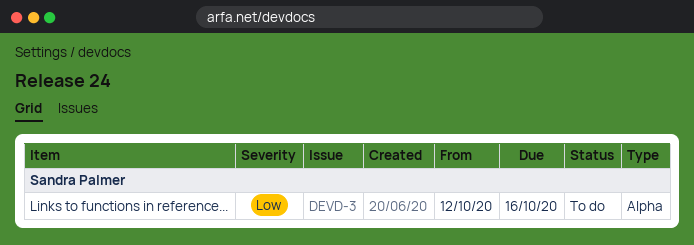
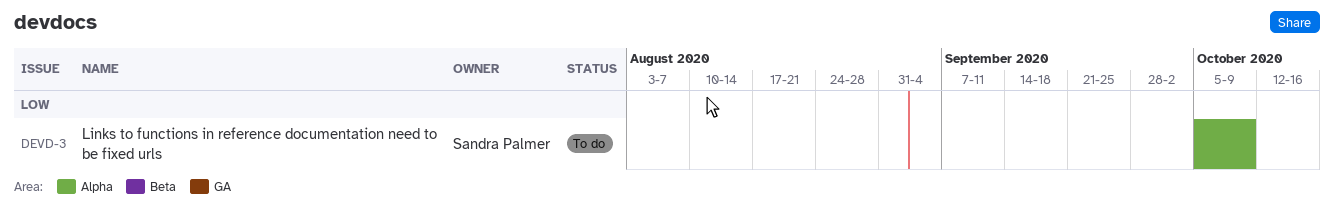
DEVD-3, start: Oct 12 -> Oct 5
DEVD-3, due: Oct 16 -> Oct 9

